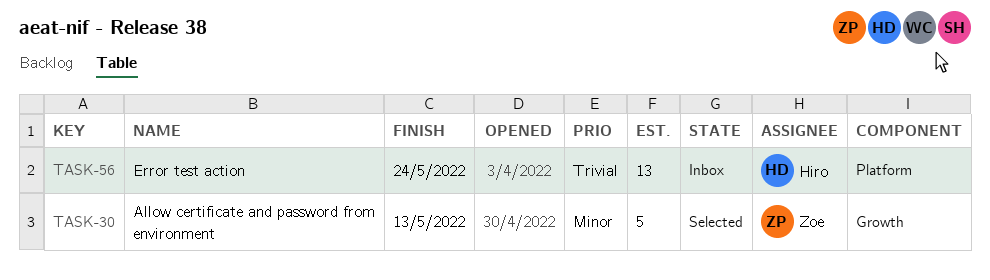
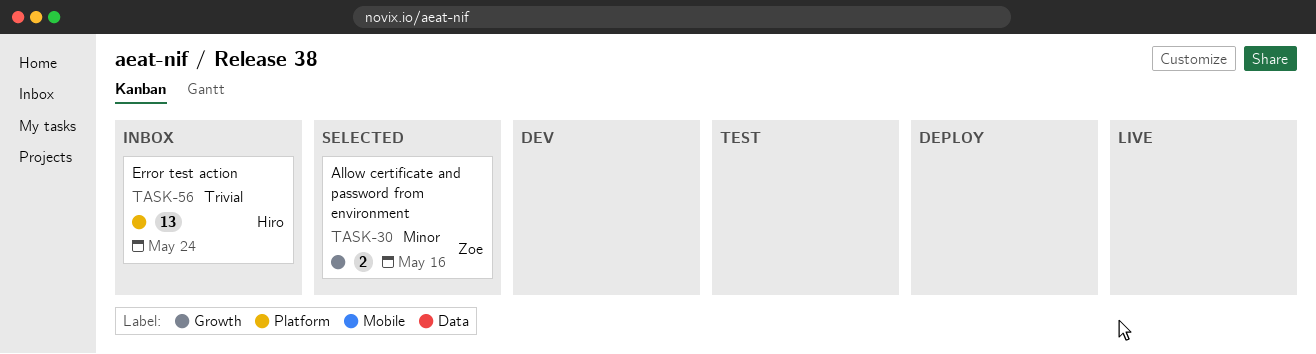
TASK-30, estimate: 5 -> 2
TASK-30, due: May 13 -> May 16

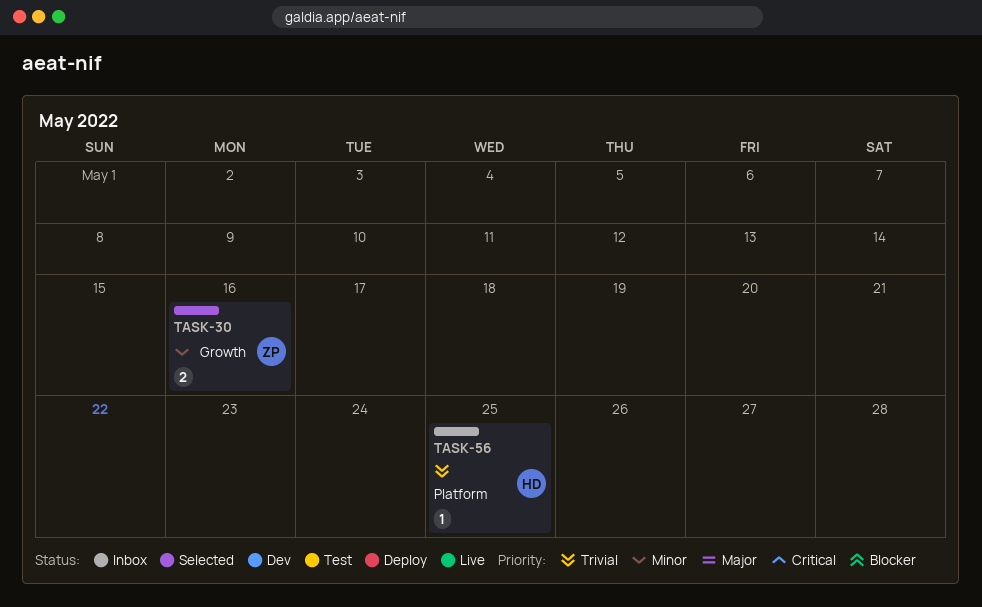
TASK-56, estimate: 13 -> 1
TASK-56, due: May 24 -> May 25

